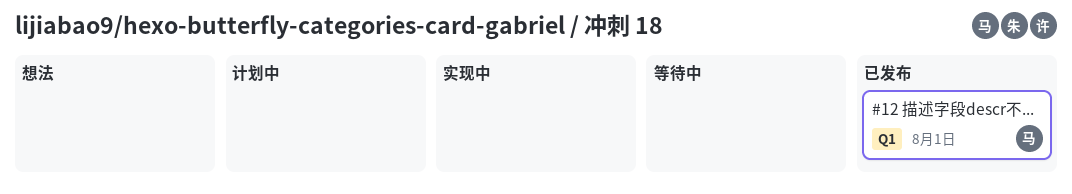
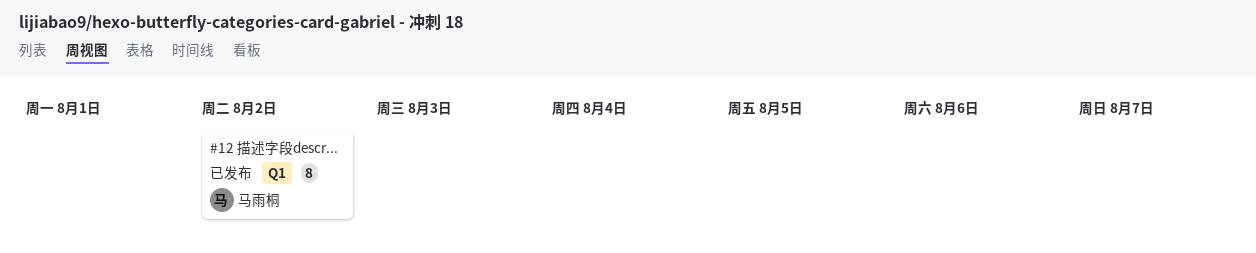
#12, due: Aug 1 -> Aug 2

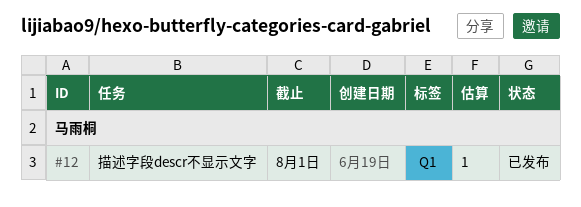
#12, estimate: 8 -> 1
#12, due: Aug 2 -> Aug 1

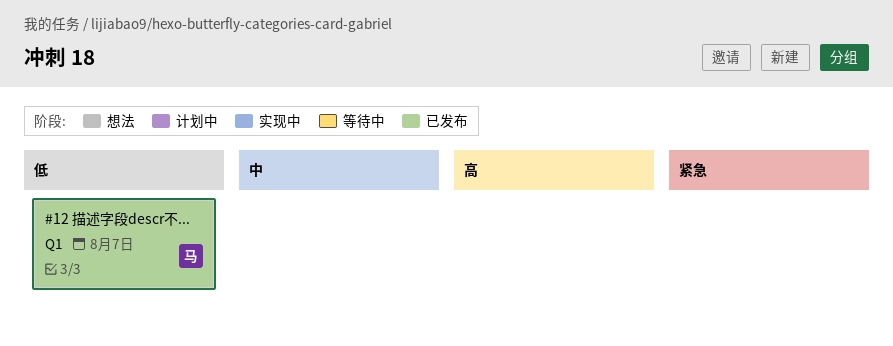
#12, due: Aug 1 -> Aug 7

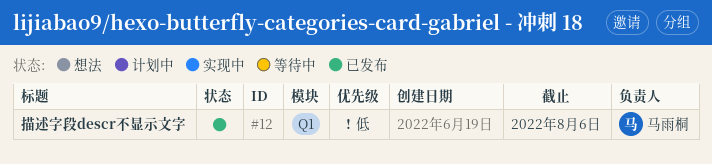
#12, due: Aug 7 -> Aug 6

